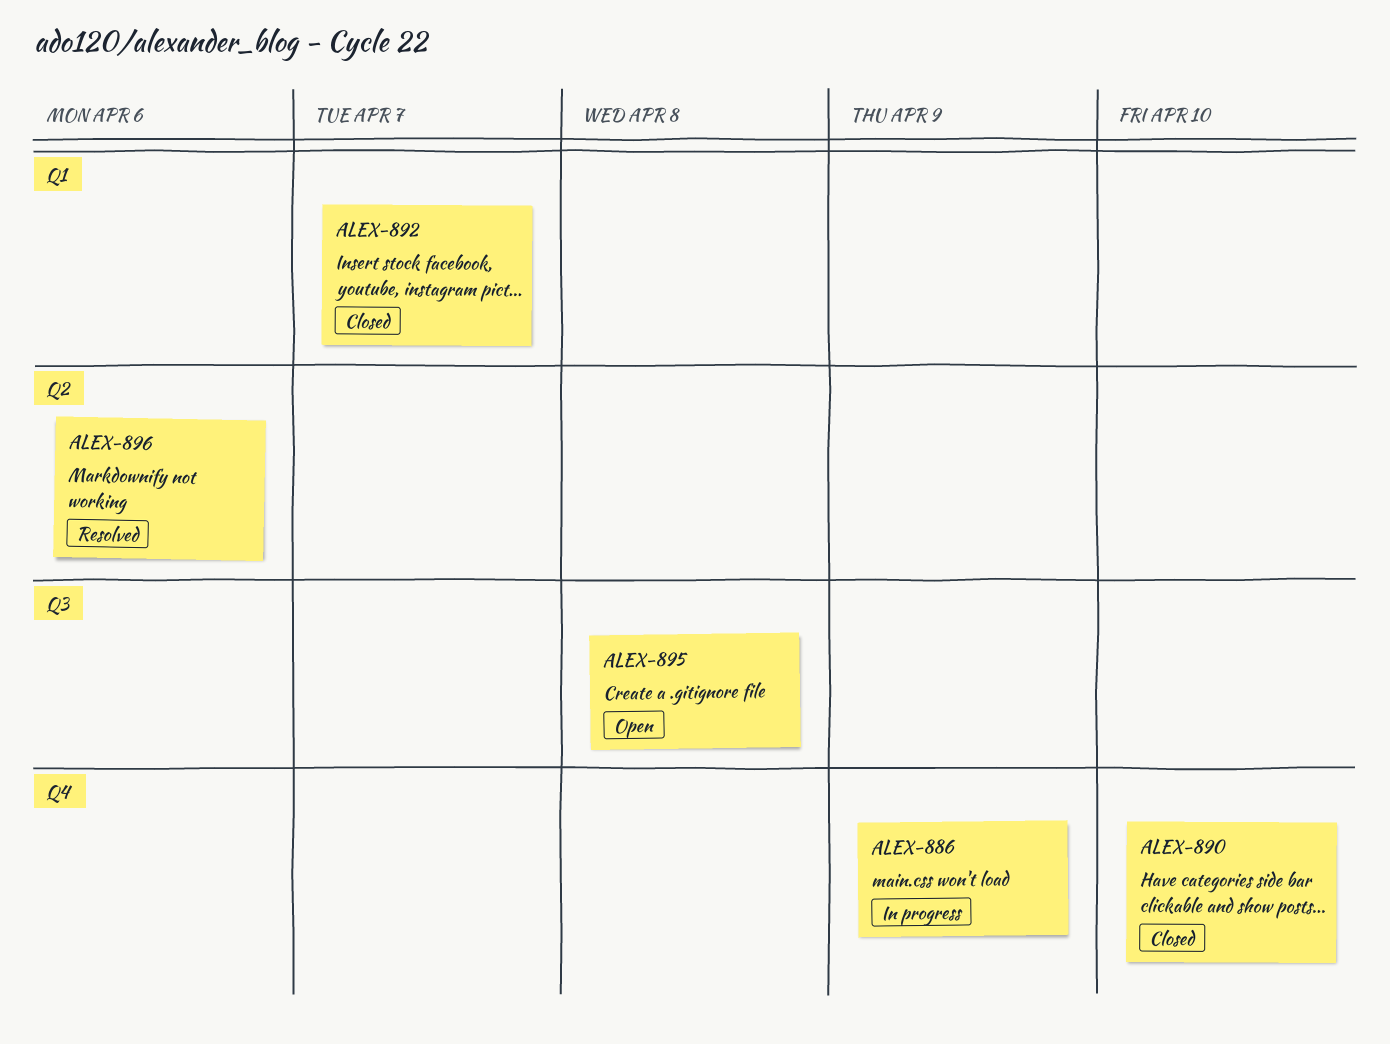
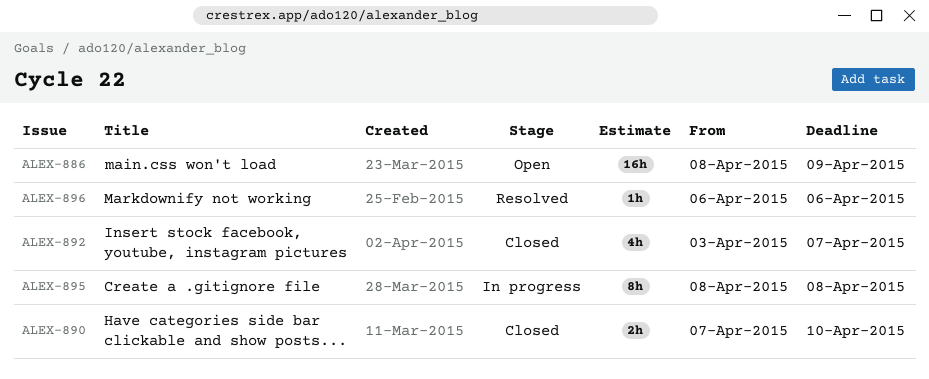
ALEX-886, status: In progress -> Open
ALEX-895, status: Open -> In progress

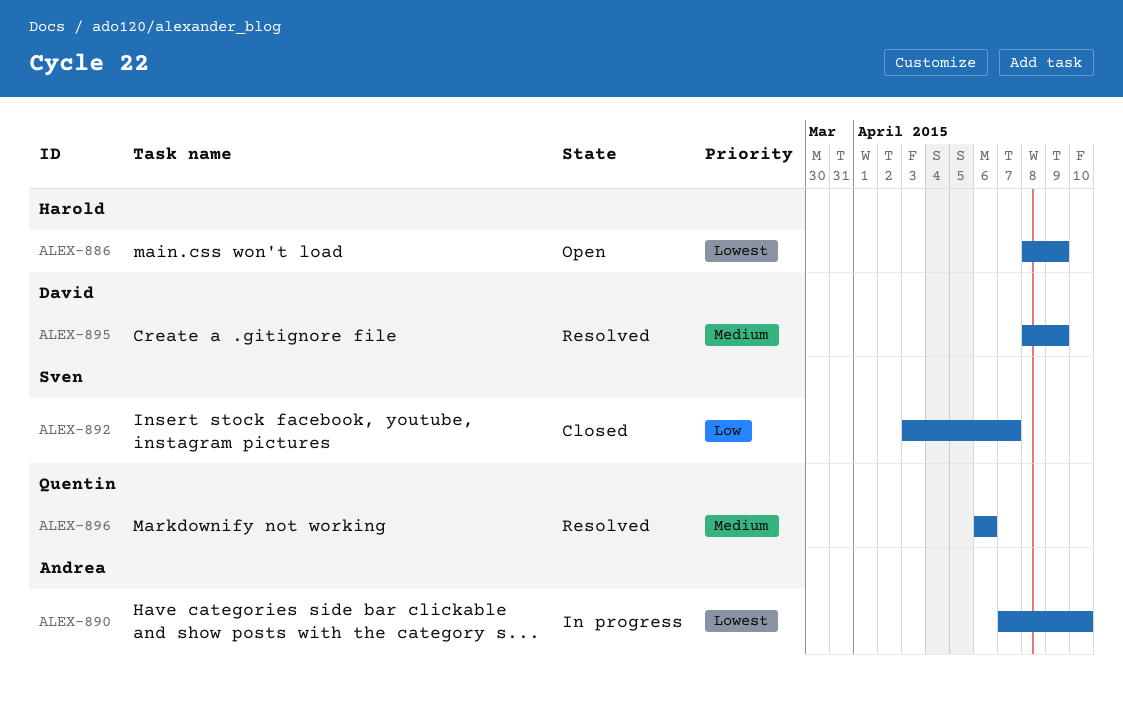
ALEX-890, status: Closed -> In progress
ALEX-895, status: In progress -> Resolved
ALEX-895, due: Apr 8 -> Apr 9

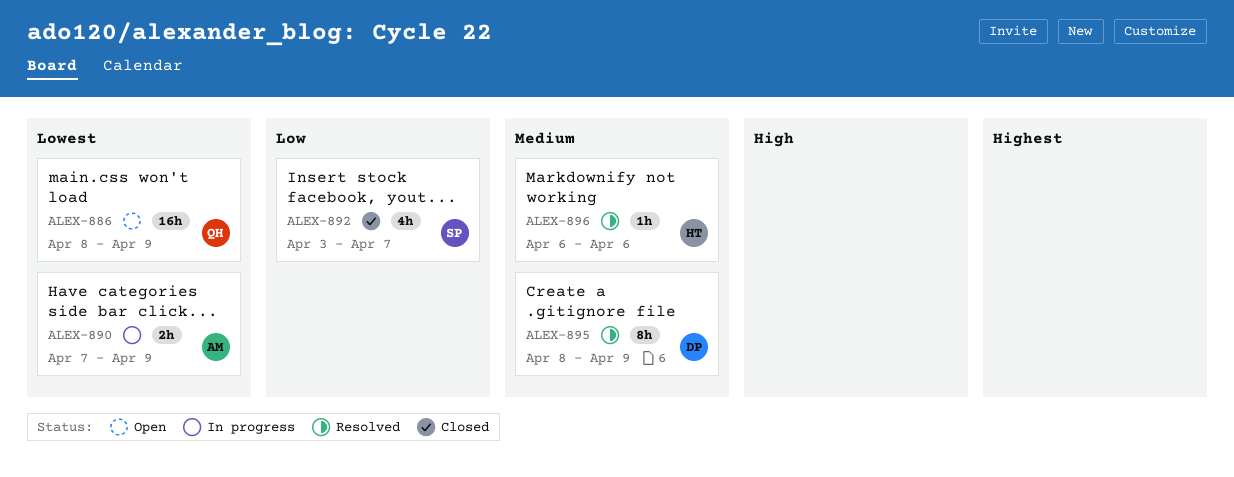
ALEX-886, owner: Harold -> Quentin
ALEX-890, due: Apr 10 -> Apr 9
ALEX-896, owner: Quentin -> Harold

